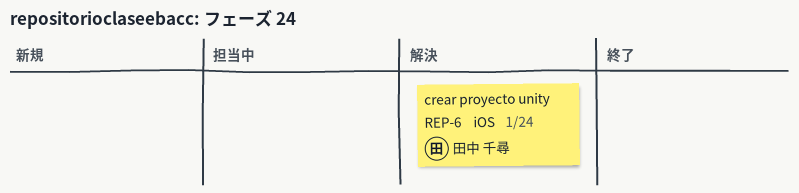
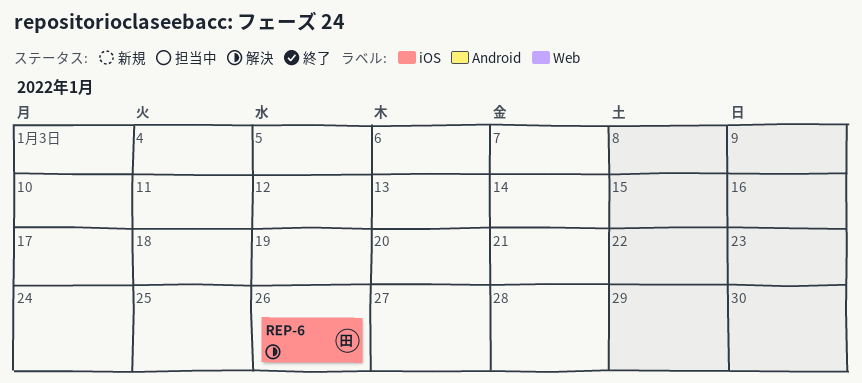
REP-6, due: Jan 24 -> Jan 26

